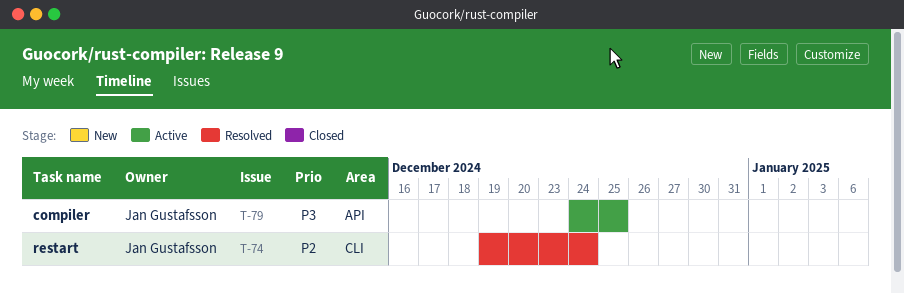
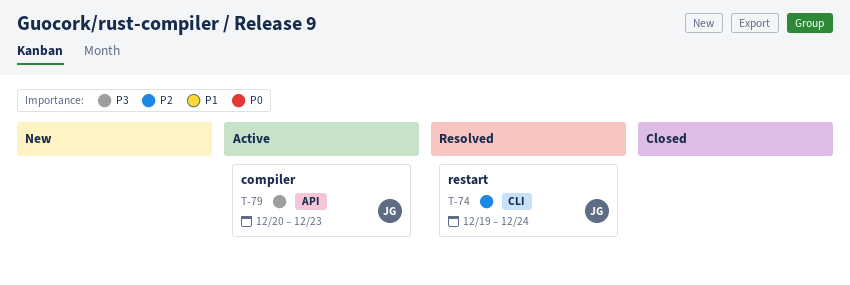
T-79, start: Dec 24 -> Dec 20
T-79, due: Dec 25 -> Dec 23

